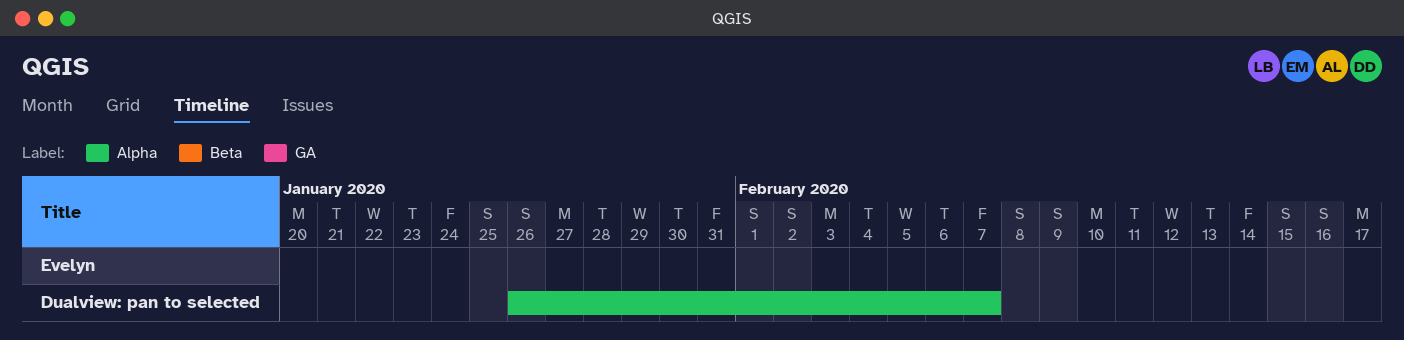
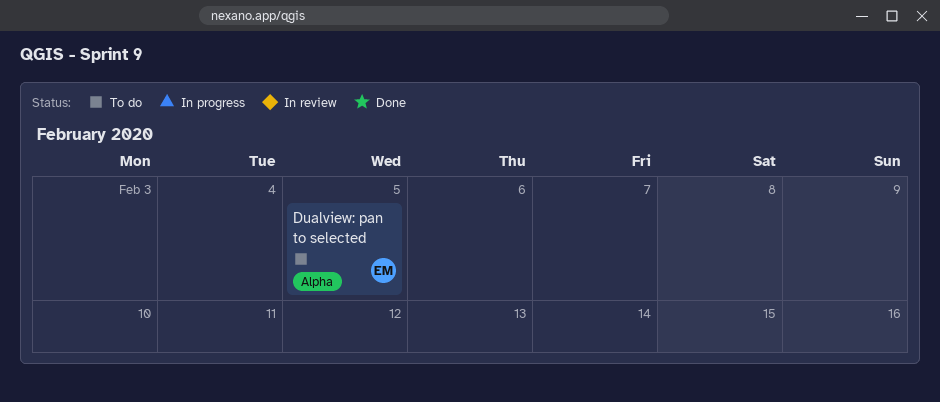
Dualview: pan to selected, due: Feb 7 -> Feb 5

